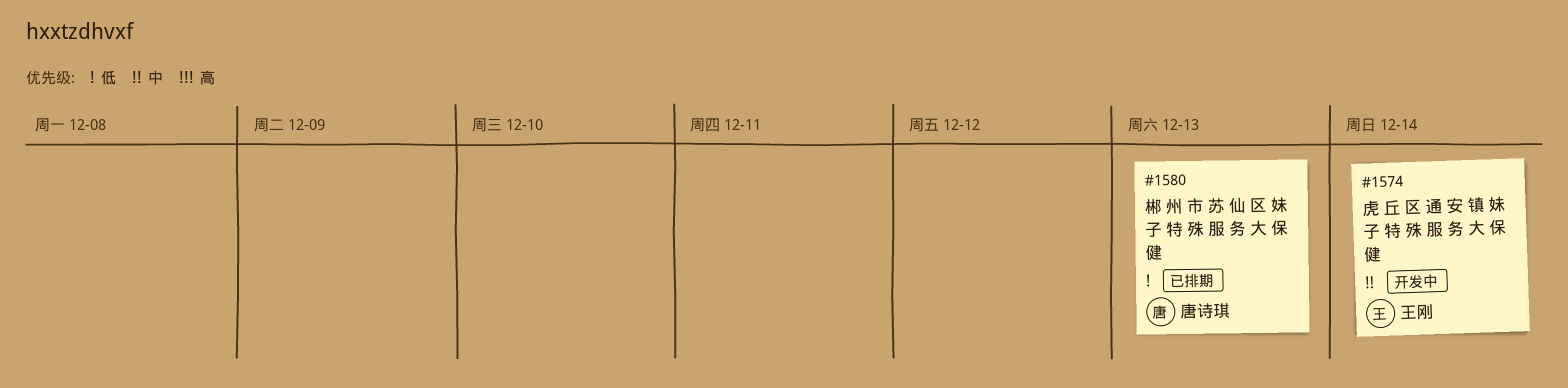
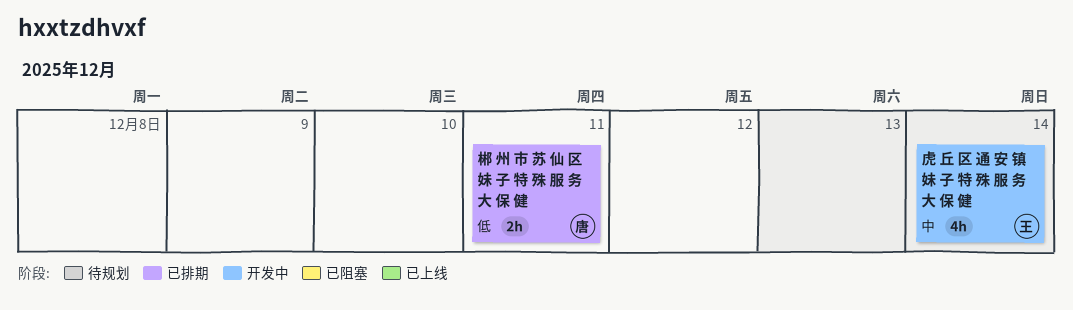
郴 州 市 苏 仙 区 妹 子 特 殊 服 务 大 保 健, due: Dec 13 -> Dec 11

